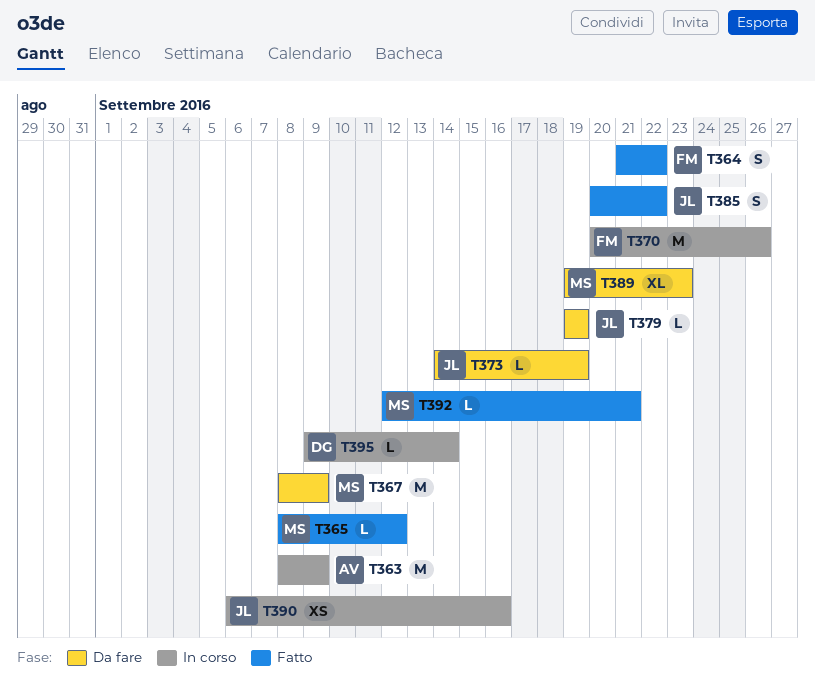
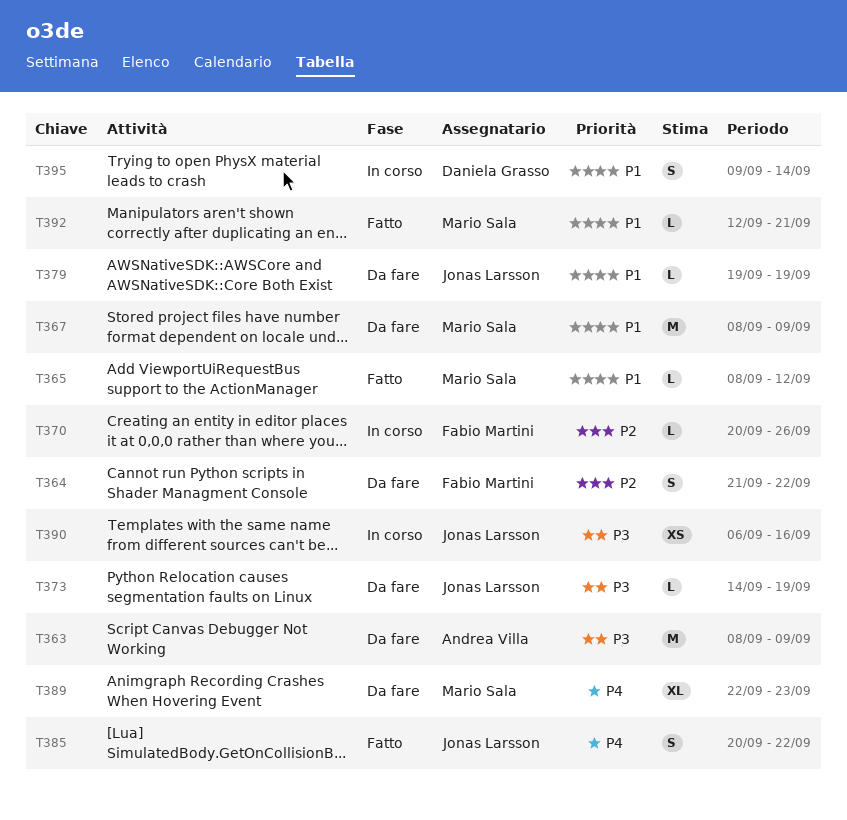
T363, status: In corso -> Da fare
T364, status: Fatto -> Da fare
T370, estimate: M -> L
T389, start: Sep 19 -> Sep 22
T395, estimate: L -> S

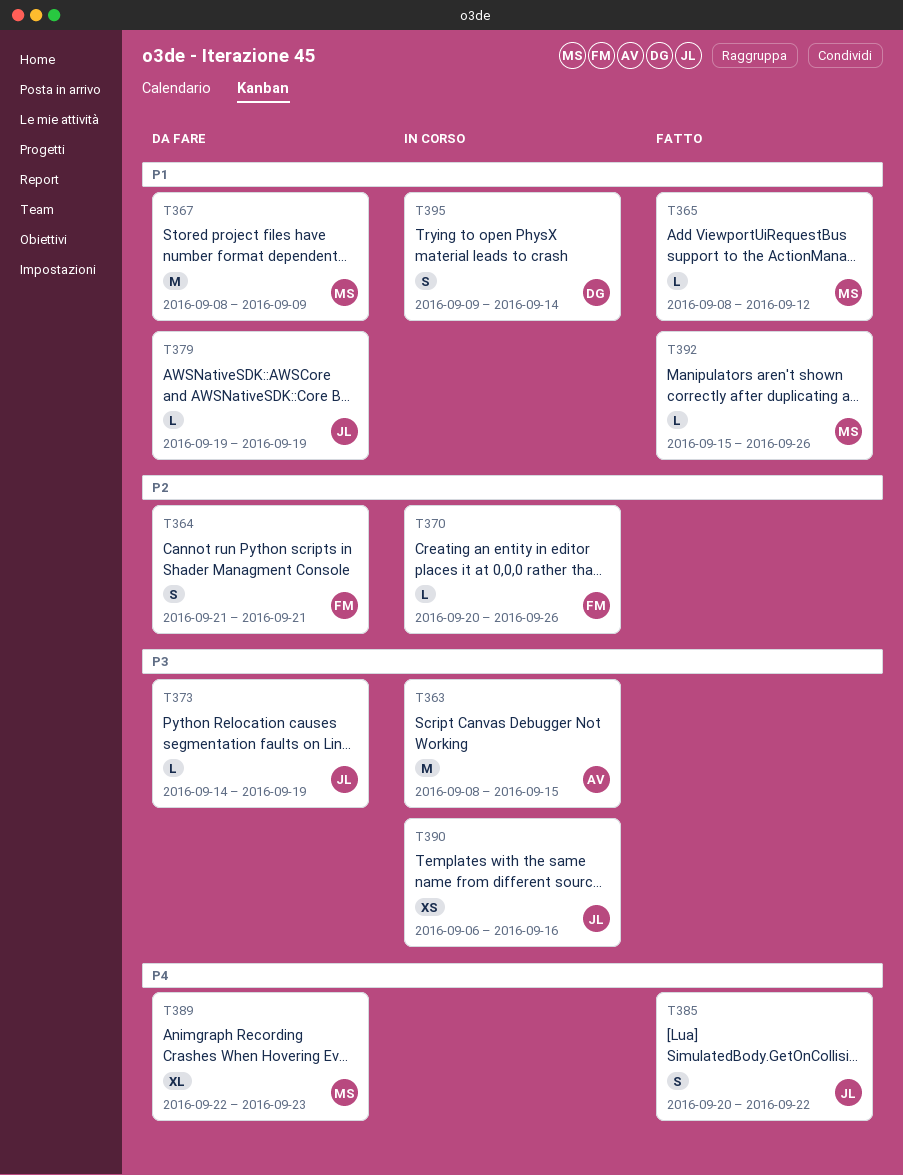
T363, status: Da fare -> In corso
T363, due: Sep 9 -> Sep 15
T364, due: Sep 22 -> Sep 21
T392, start: Sep 12 -> Sep 15
T392, due: Sep 21 -> Sep 26

